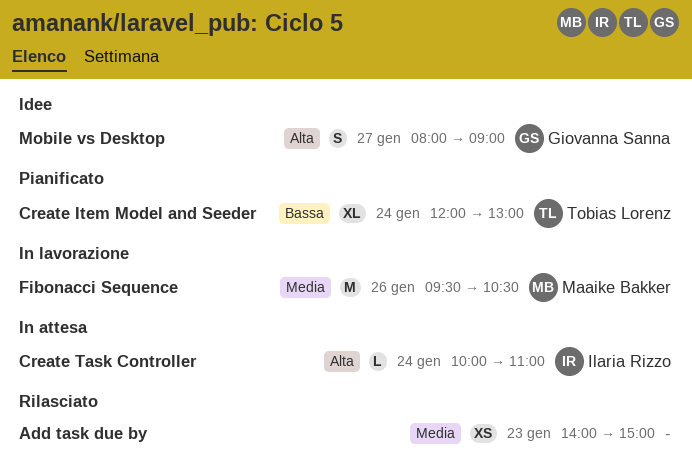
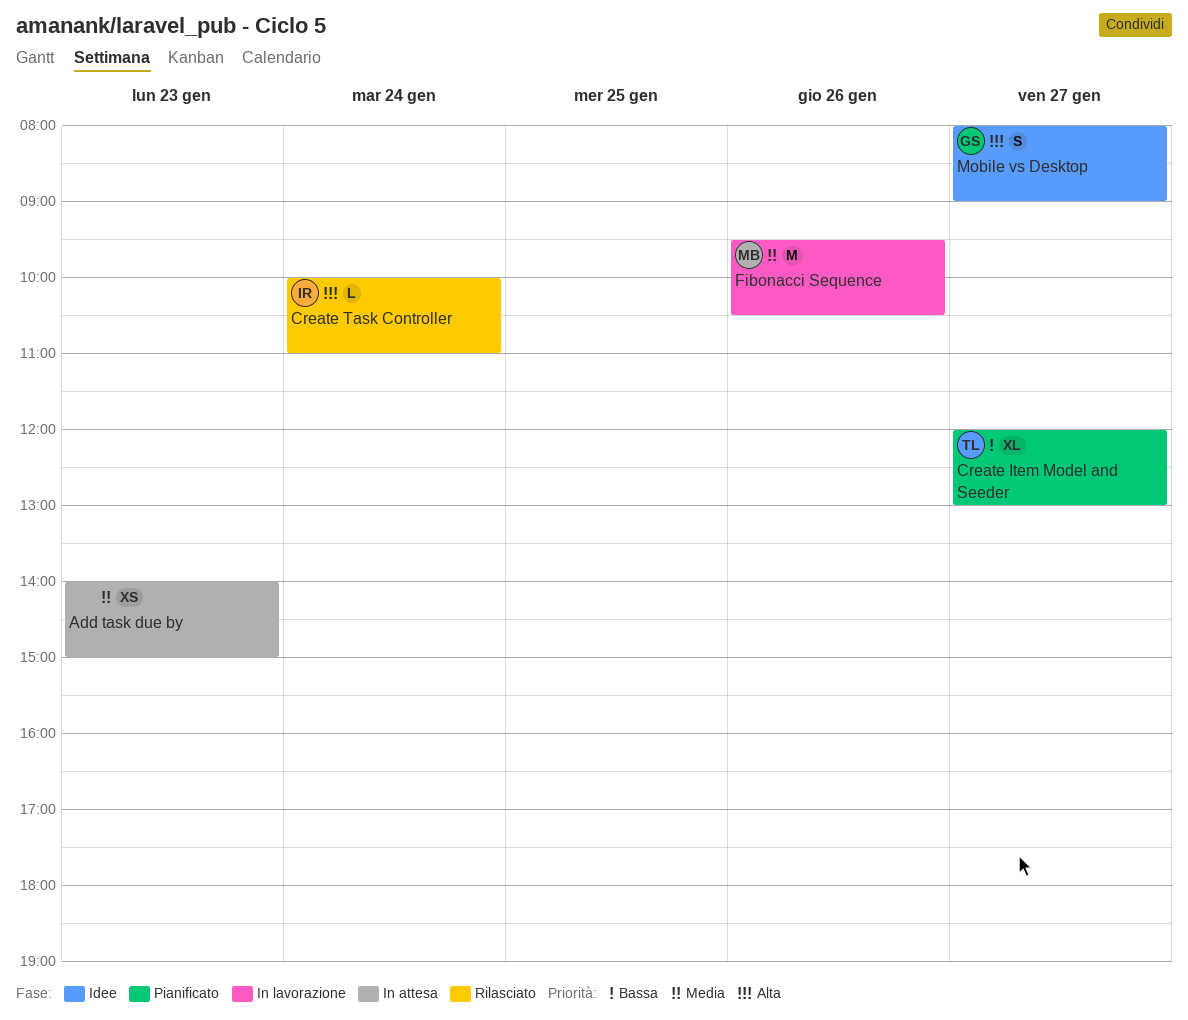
Add task due by, status: Rilasciato -> In attesa
Create Item Model and Seeder, day: Jan 24 -> Jan 27
Create Task Controller, status: In attesa -> Rilasciato

